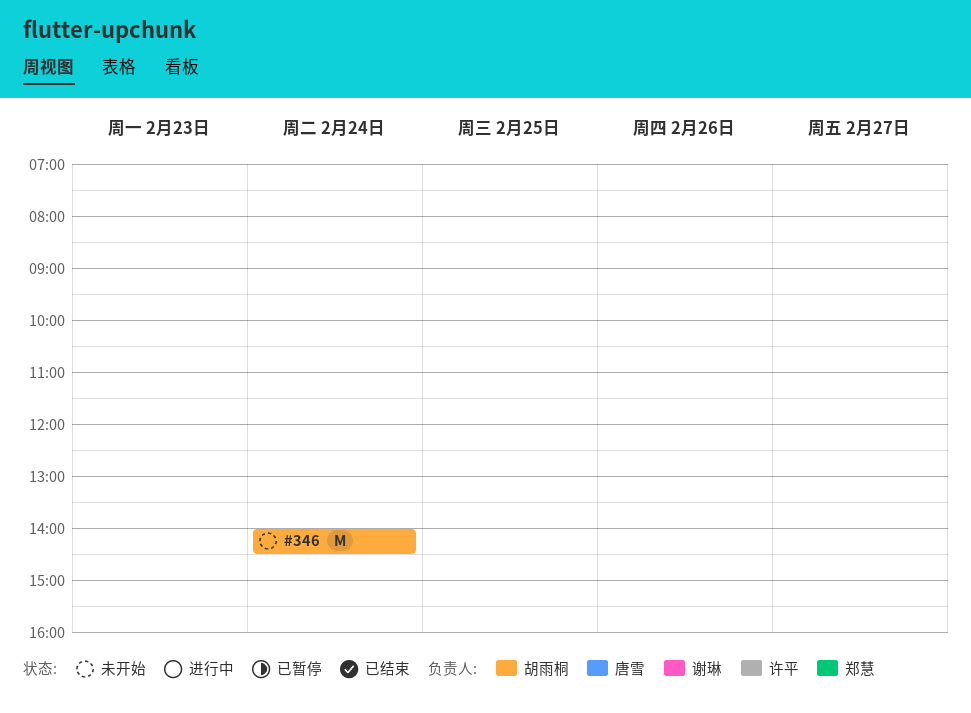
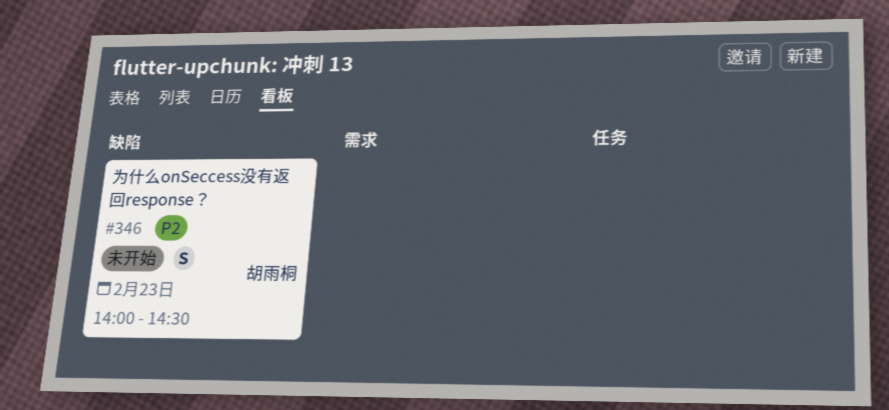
#346, estimate: M -> S
#346, day: Feb 24 -> Feb 23

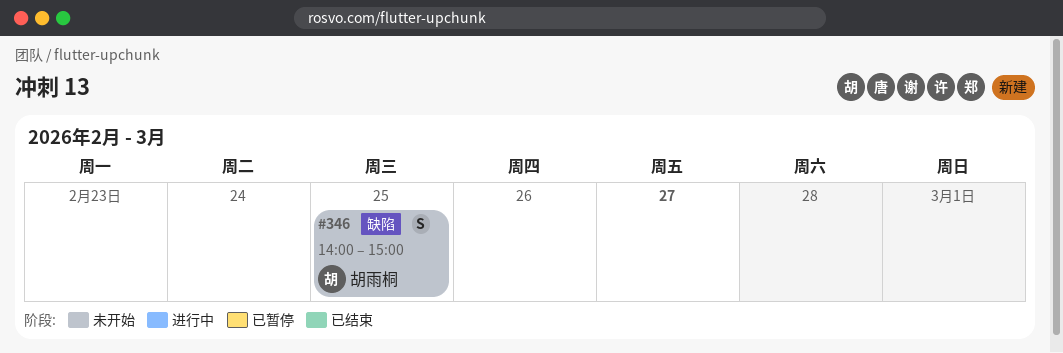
#346, day: Feb 23 -> Feb 25
#346, ends: 14:30 -> 15:00

